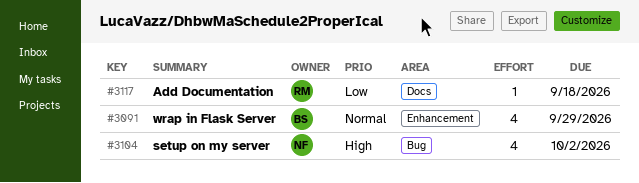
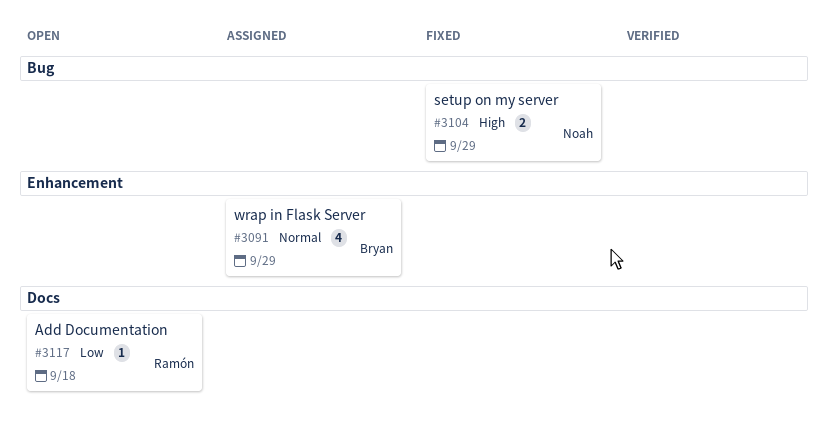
#3104, estimate: 4 -> 2
#3104, due: Oct 2 -> Sep 29

